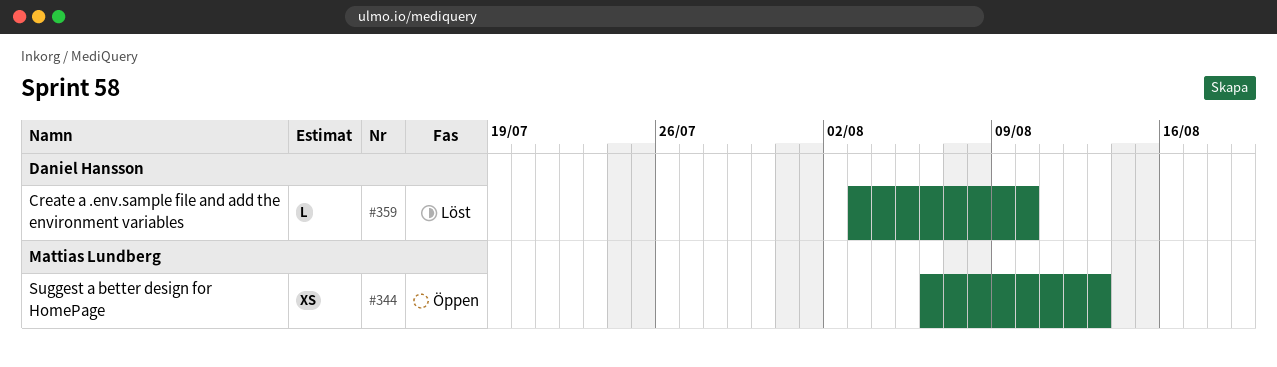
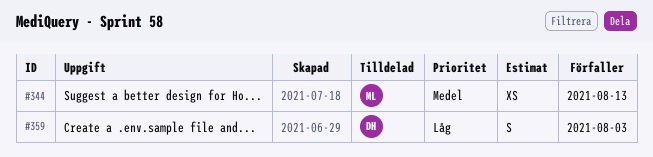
#359, estimate: L -> S
#359, due: Aug 10 -> Aug 3

